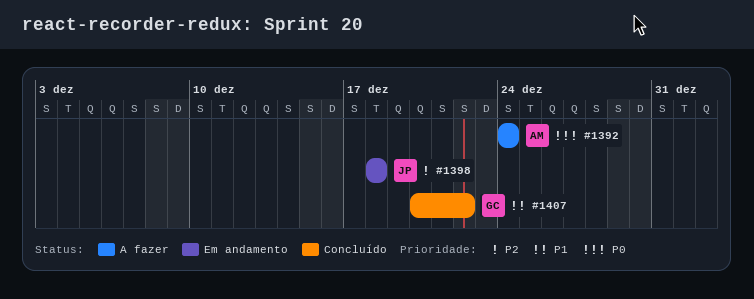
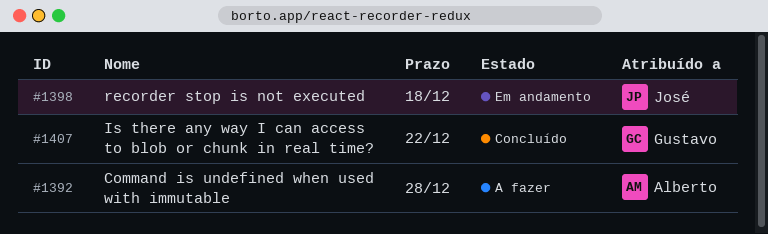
#1392, due: Dec 24 -> Dec 28

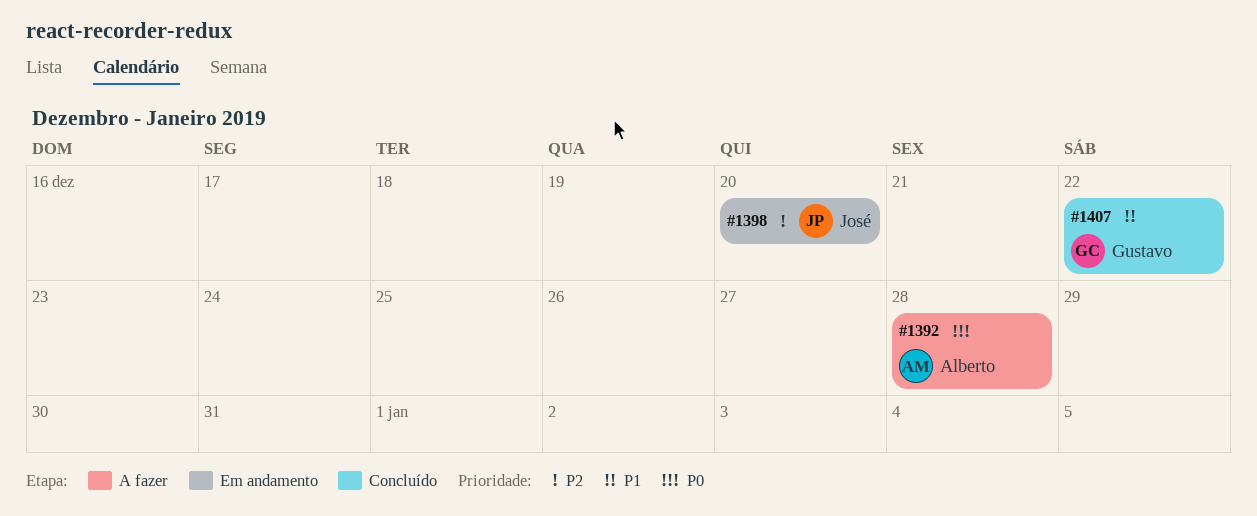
#1398, due: Dec 18 -> Dec 20

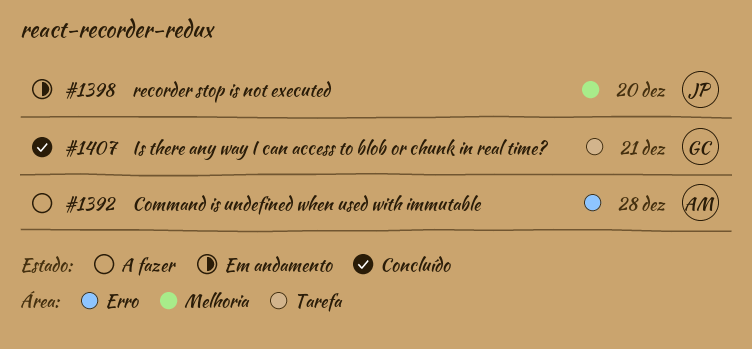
#1407, due: Dec 22 -> Dec 21

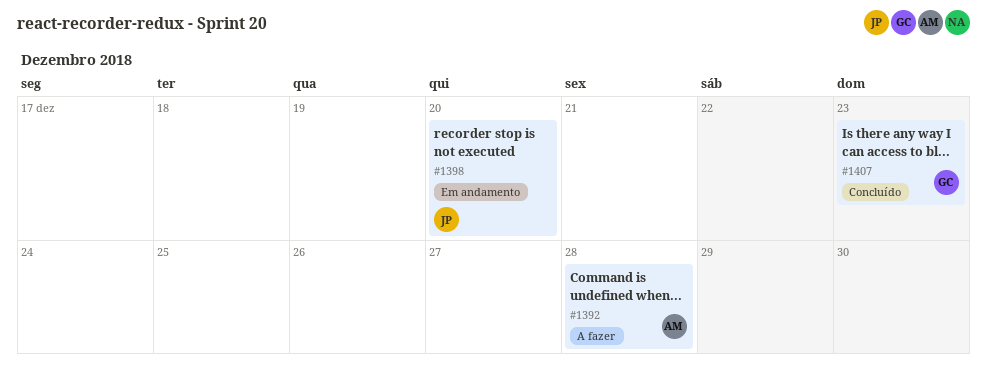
#1407, due: Dec 21 -> Dec 23

